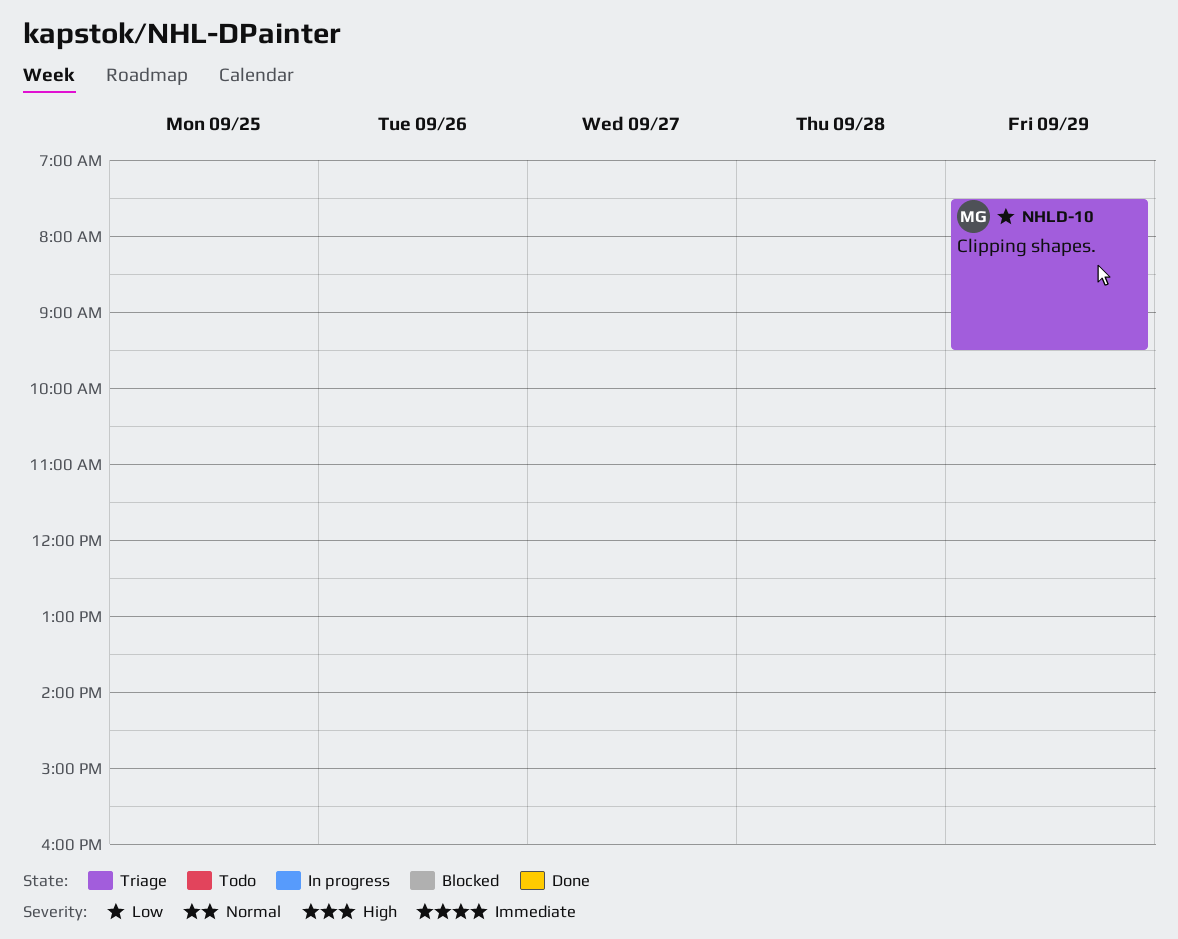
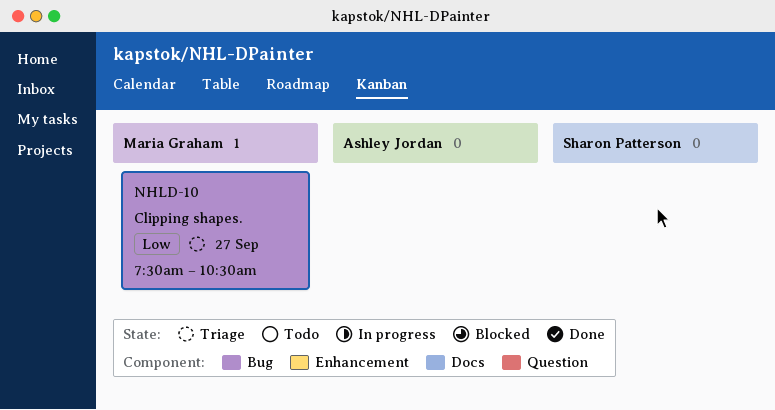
NHLD-10, day: Sep 29 -> Sep 27
NHLD-10, ends: 09:30 -> 10:30

